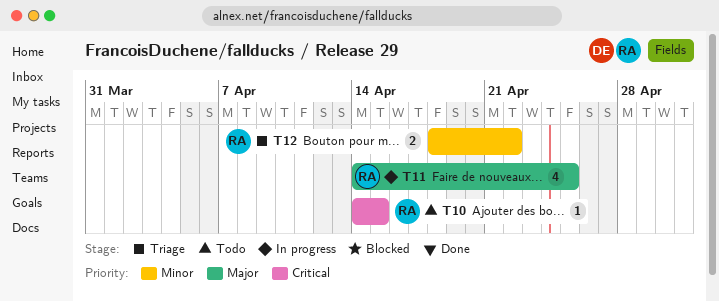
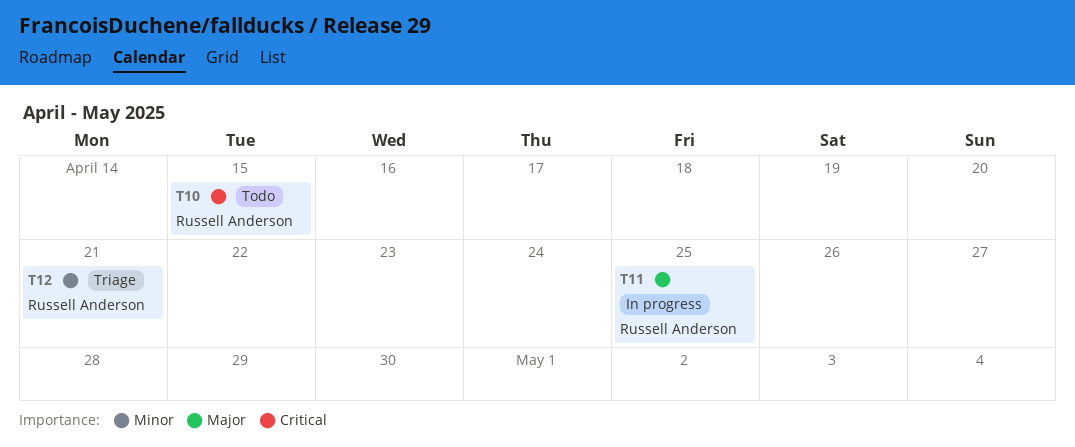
T12, due: Apr 22 -> Apr 21

